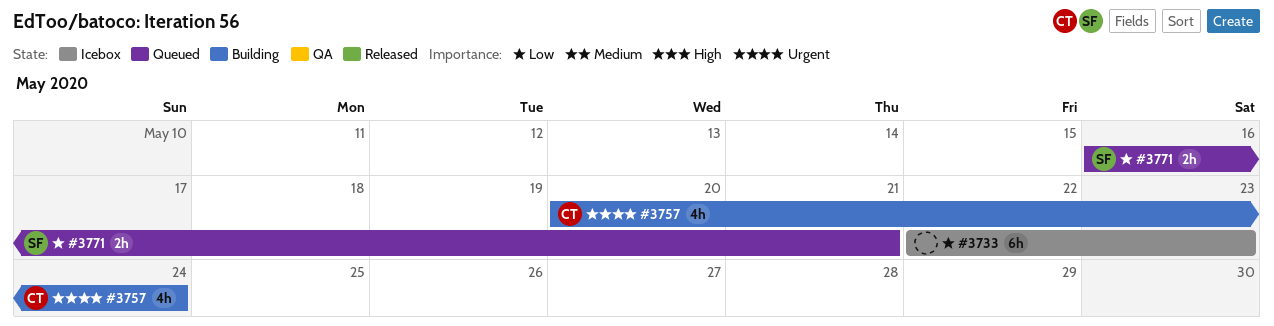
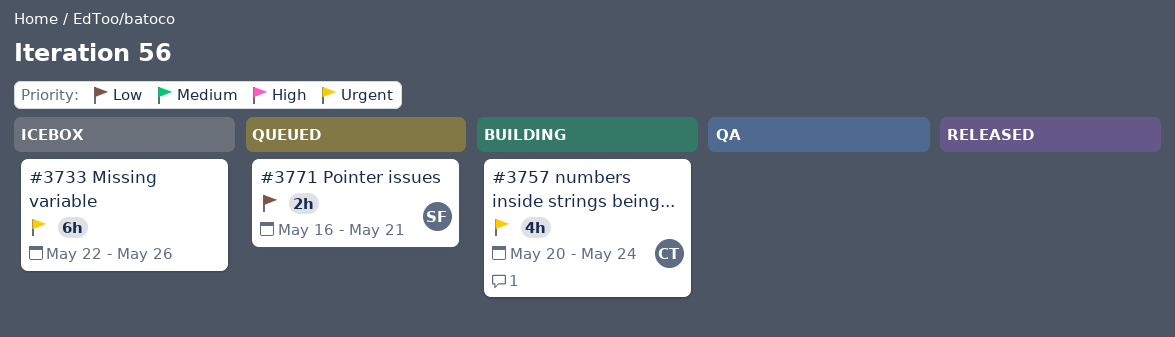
#3733, priority: Low -> Urgent
#3733, due: May 23 -> May 26

